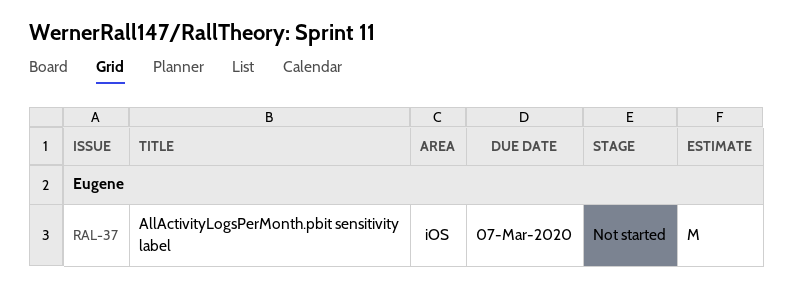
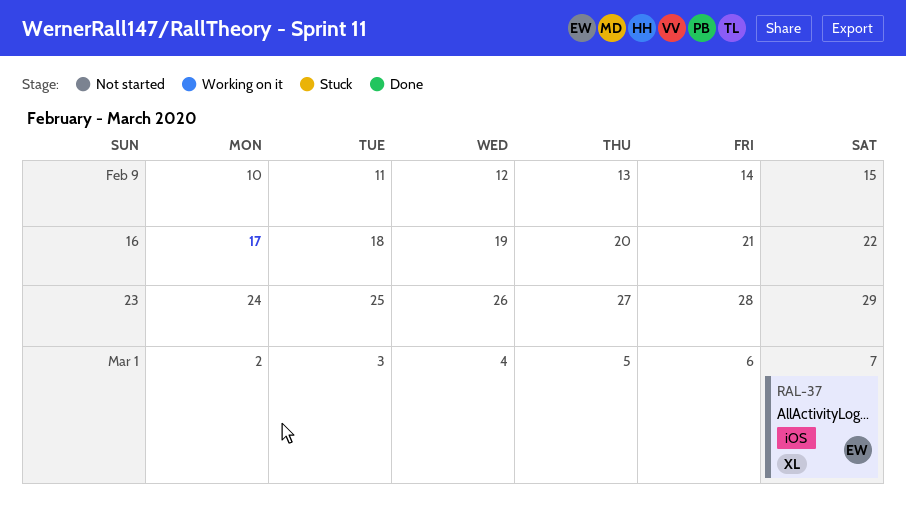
RAL-37, estimate: M -> XL

